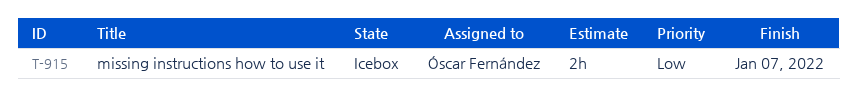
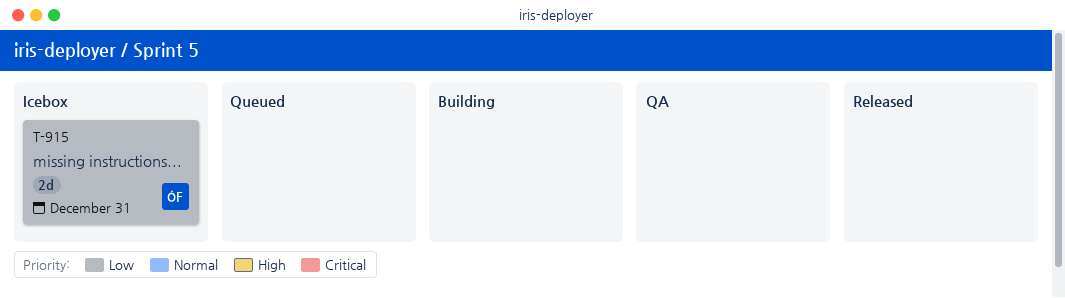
T-915, estimate: 2h -> 2d
T-915, due: Jan 7 -> Dec 31

